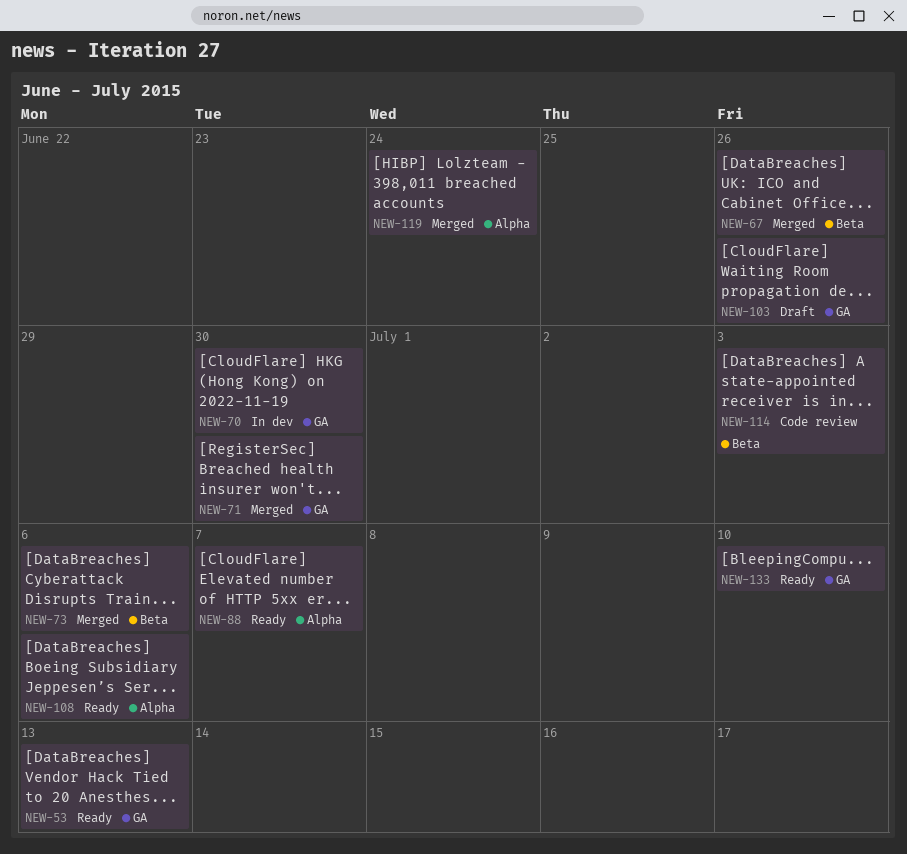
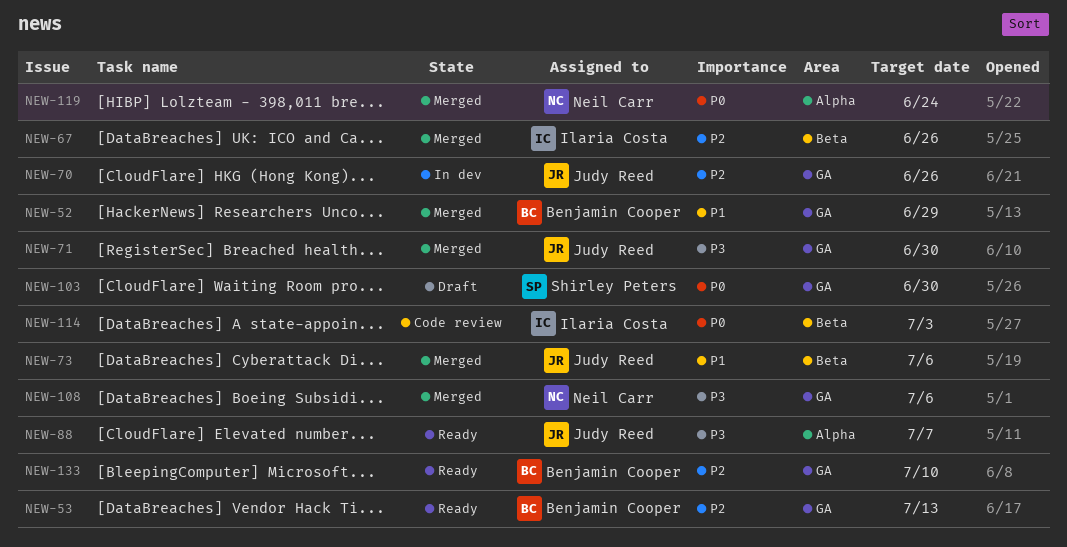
NEW-52: none -> present
NEW-70, due: Jun 30 -> Jun 26
NEW-103, due: Jun 26 -> Jun 30
NEW-108, status: Ready -> Merged
NEW-108, label: Alpha -> GA

